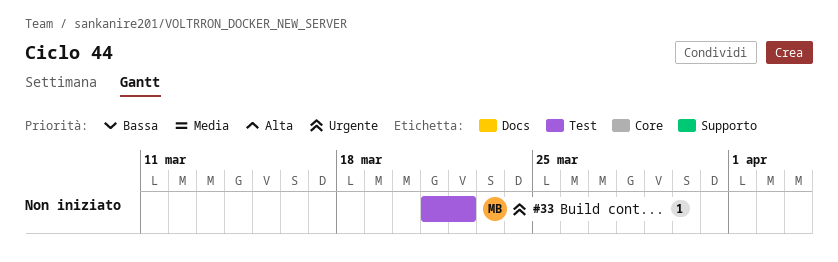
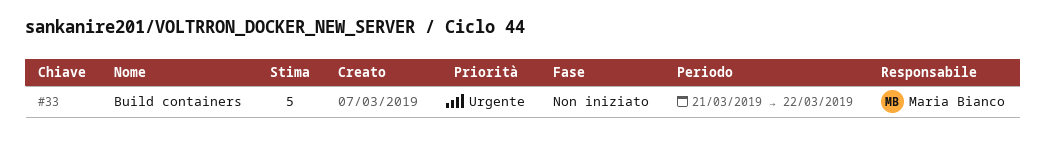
#33, estimate: 1 -> 5

